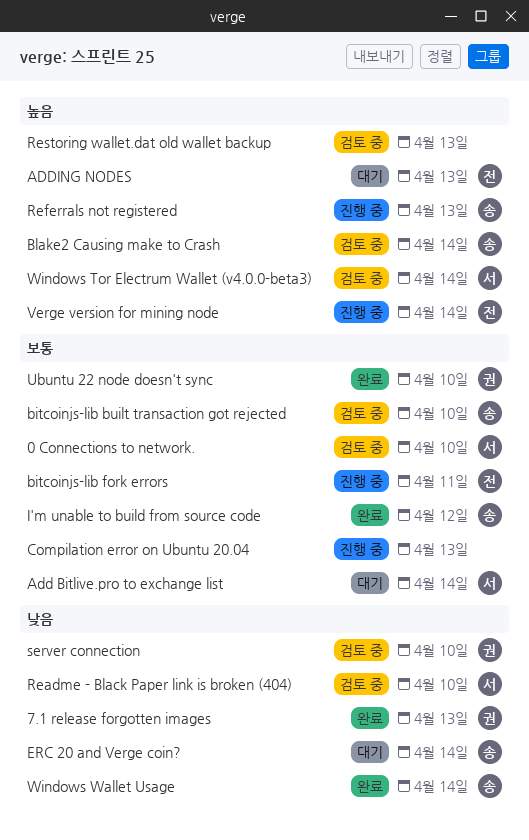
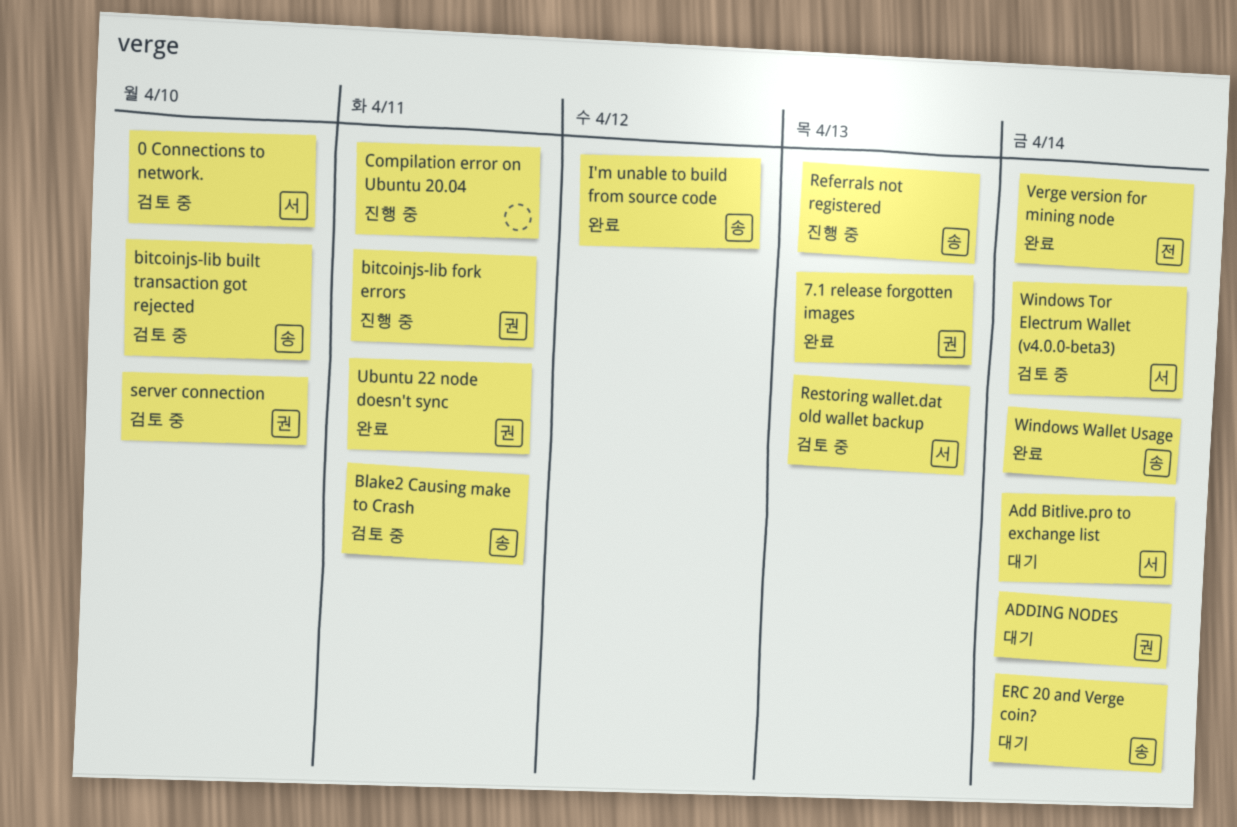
ADDING NODES, owner: 전 -> 권
ADDING NODES, due: Apr 13 -> Apr 14
bitcoinjs-lib fork errors, owner: 전 -> 권
Blake2 Causing make to Crash, due: Apr 14 -> Apr 11
Compilation error on Ubuntu 20.04, due: Apr 13 -> Apr 11
Readme - Black Paper link is broken (404): present -> none
Restoring wallet.dat old wallet backup, owner: none -> 서
Ubuntu 22 node doesn't sync, due: Apr 10 -> Apr 11
Verge version for mining node, status: 진행 중 -> 완료

